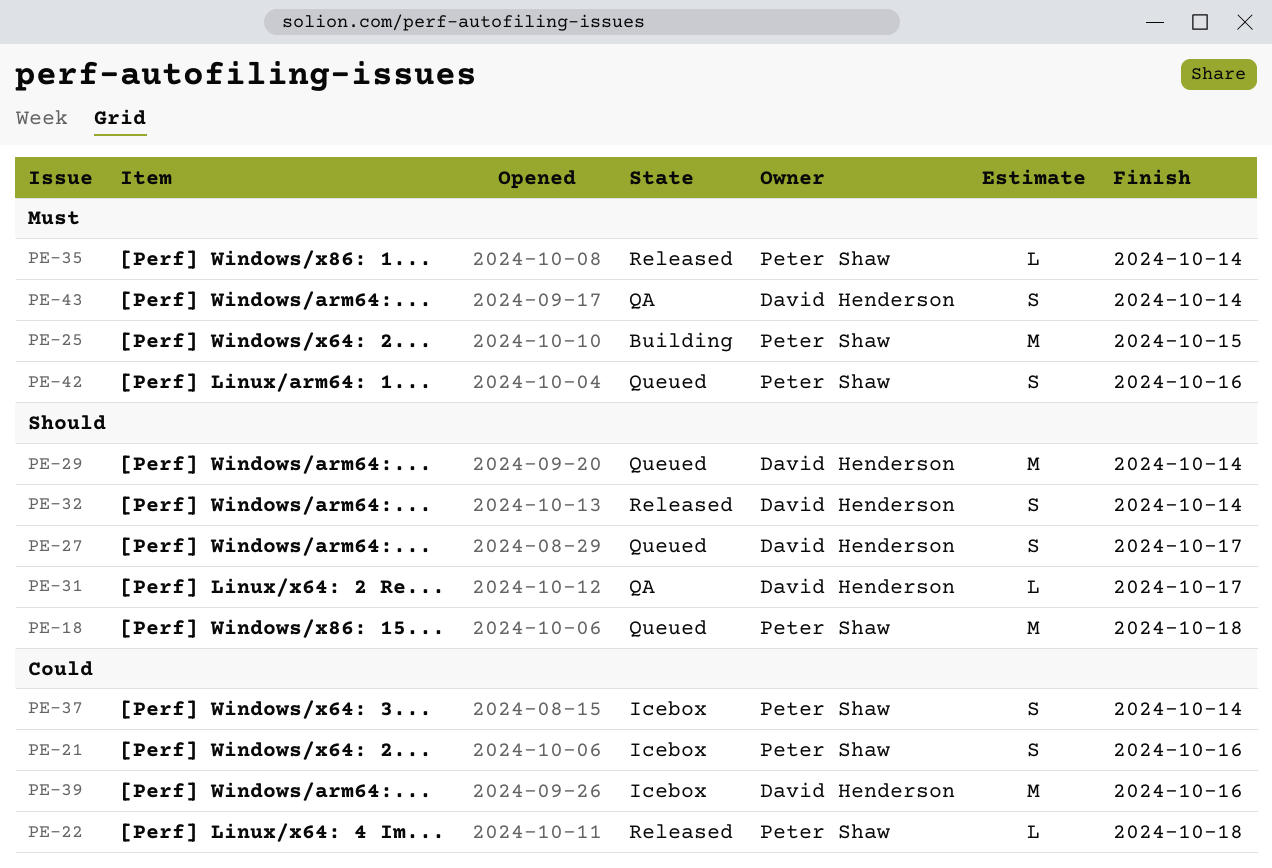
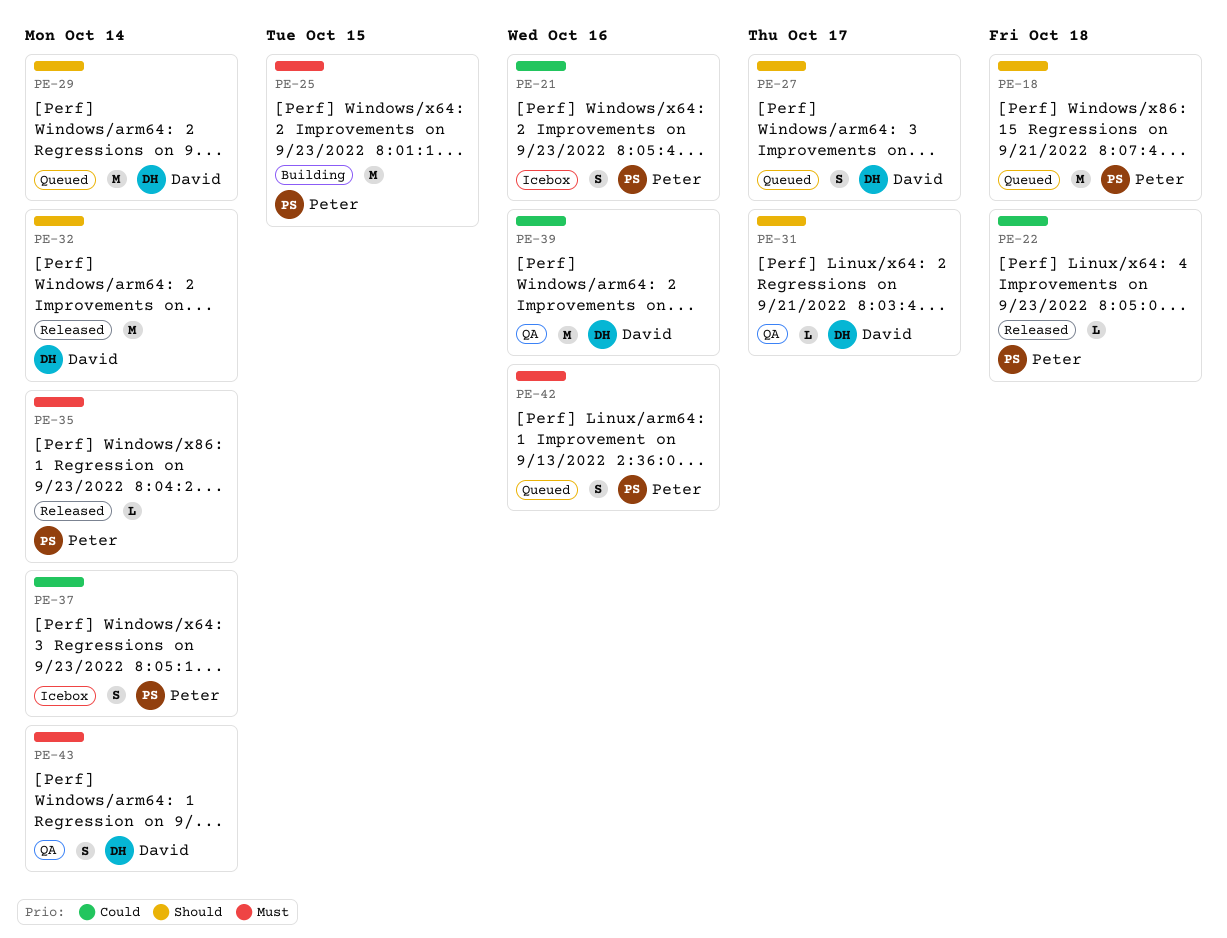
PE-32, estimate: S -> M
PE-39, status: Icebox -> QA

